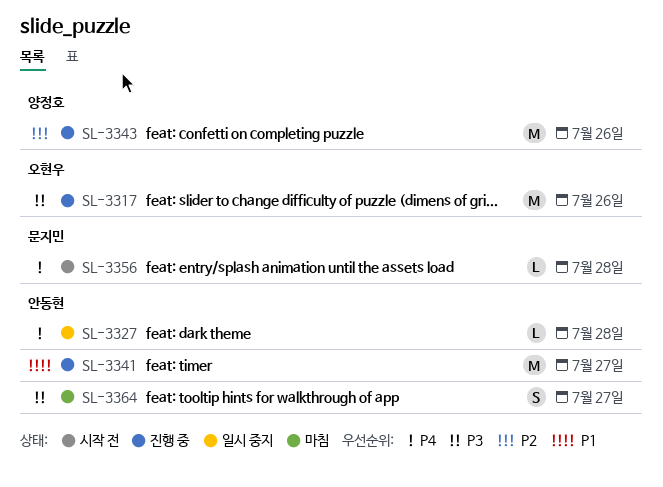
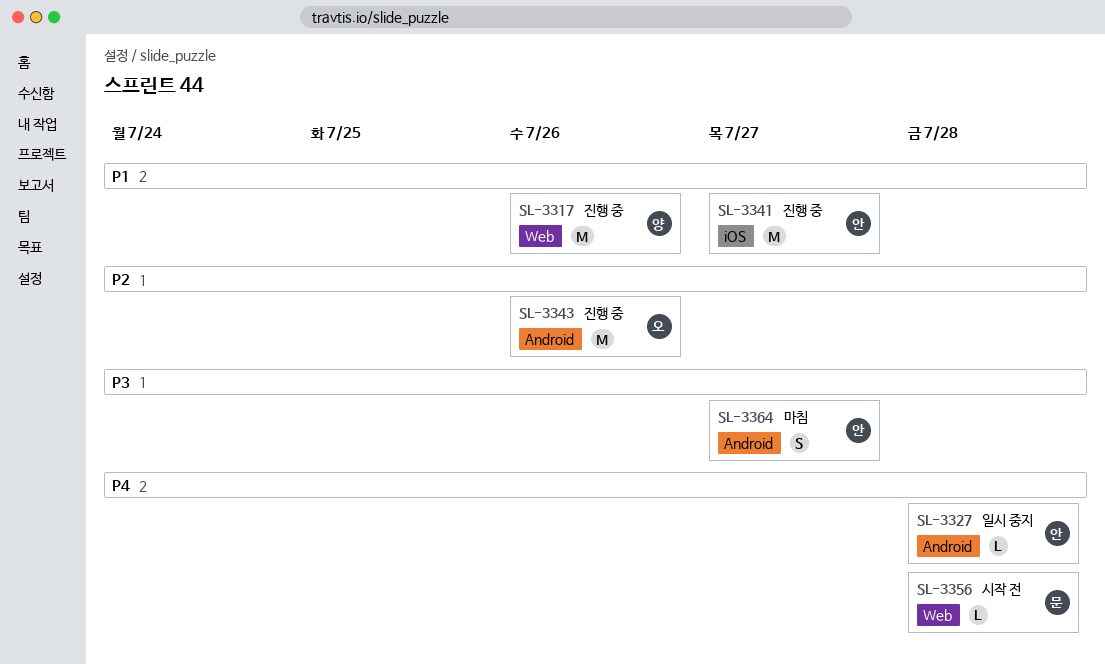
SL-3317, owner: 오현우 -> 양정호
SL-3317, priority: P3 -> P1
SL-3343, owner: 양정호 -> 오현우

